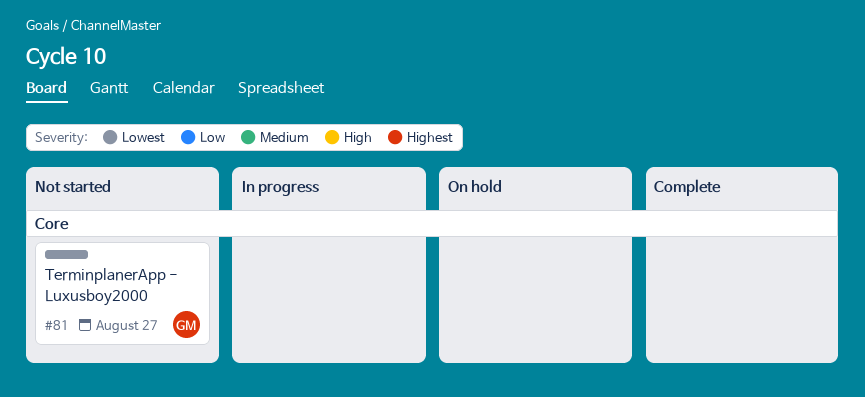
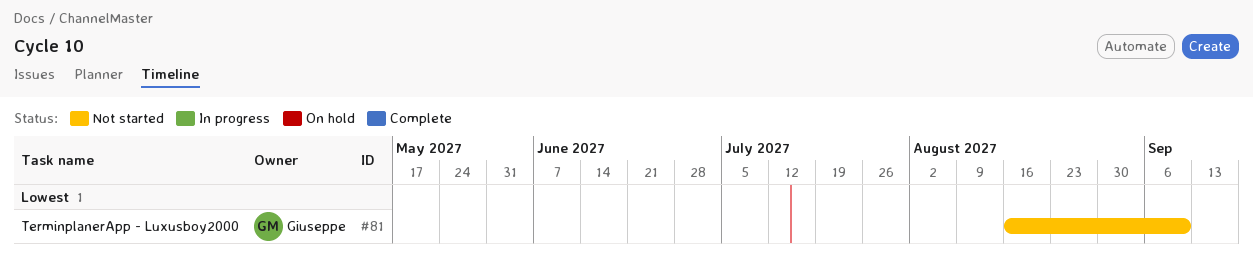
#81, due: Aug 27 -> Sep 10

